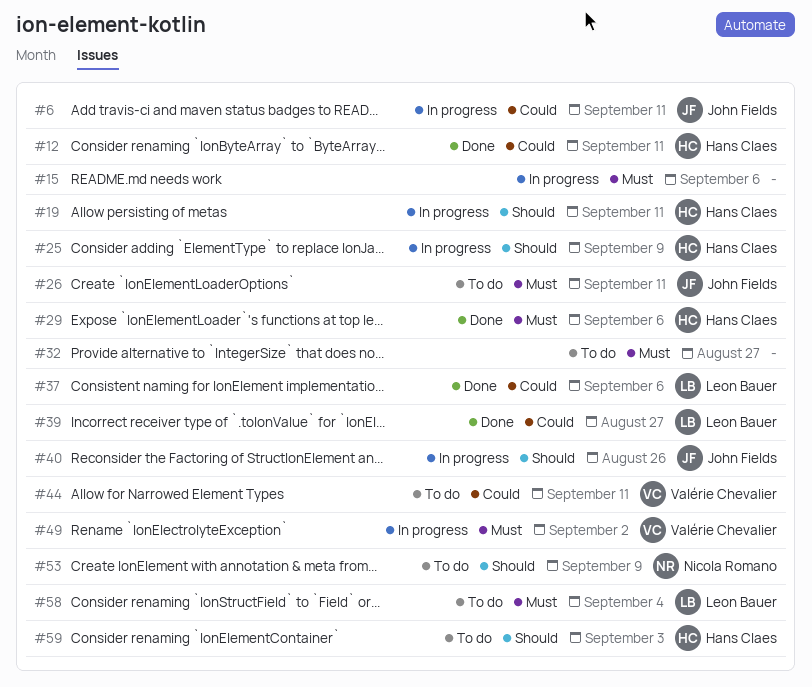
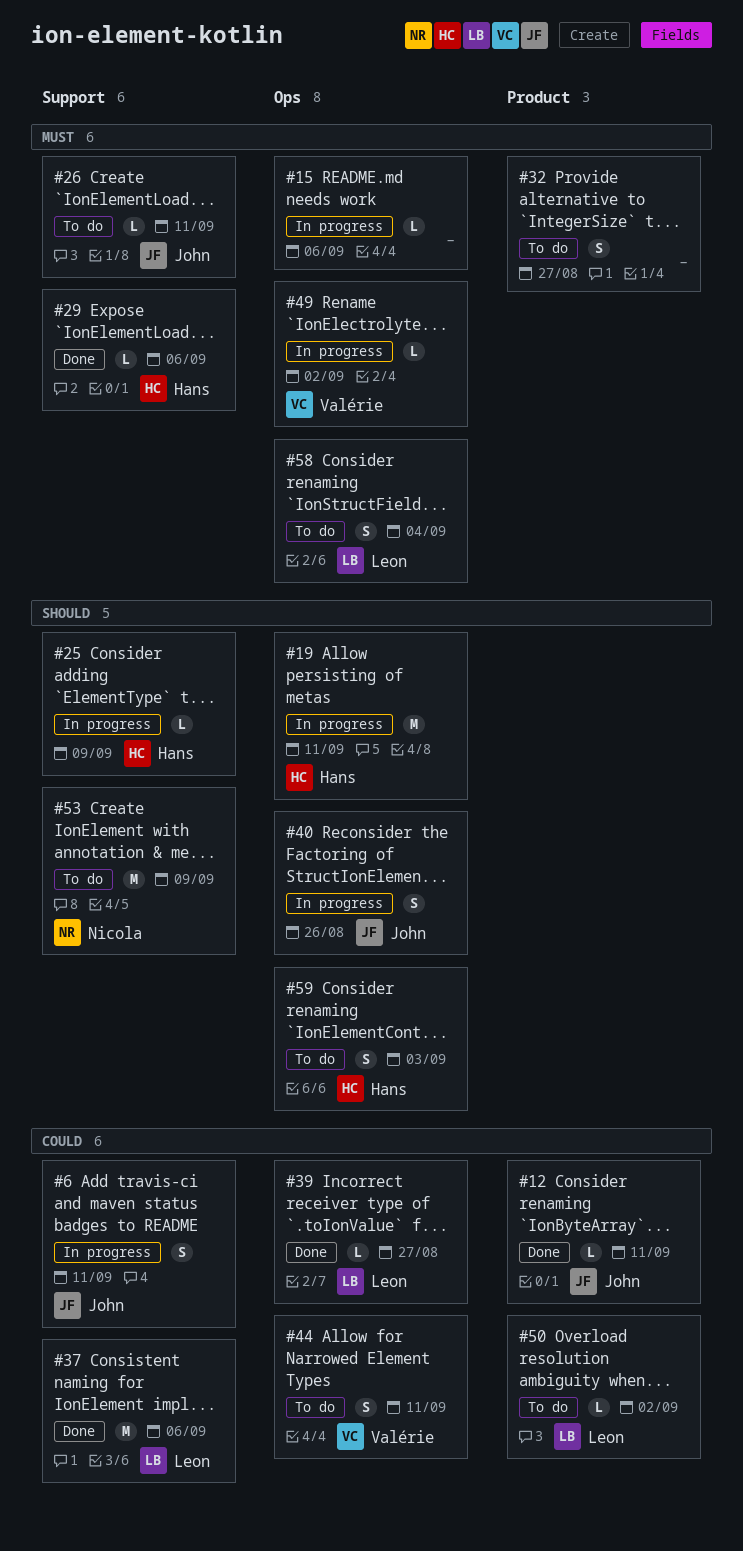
#12, owner: Hans Claes -> John Fields
#50: none -> present

